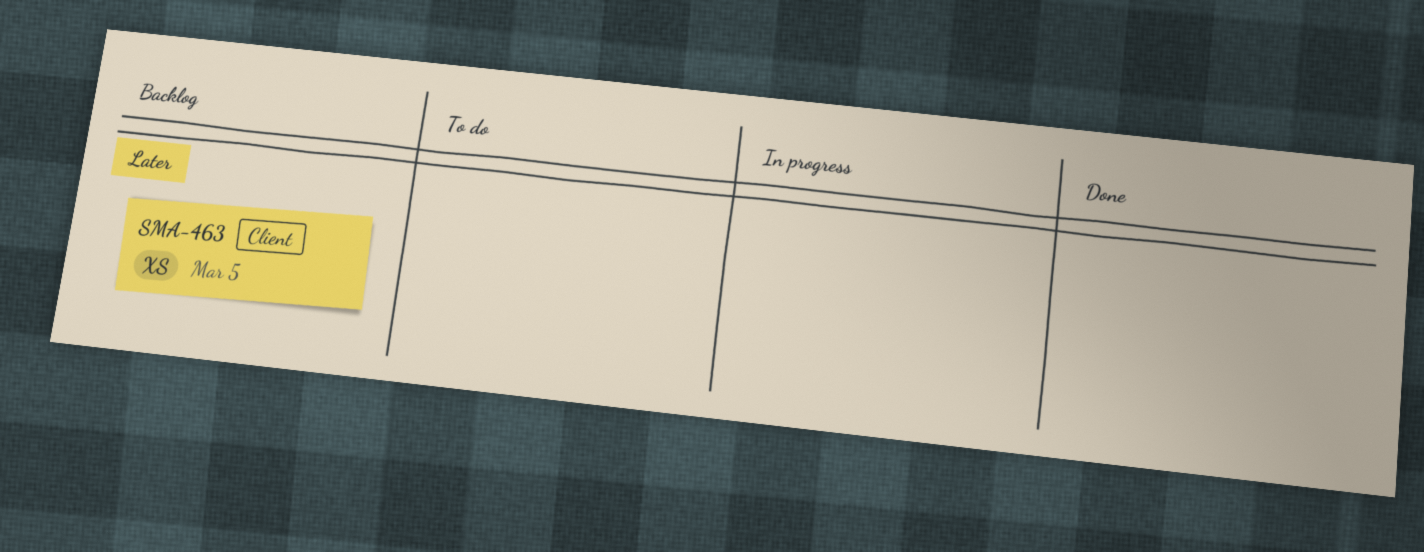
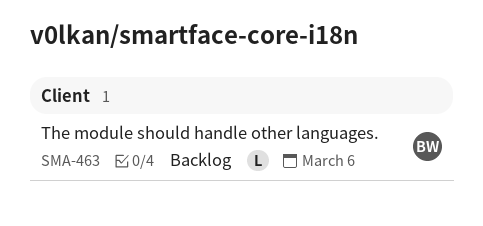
SMA-463, estimate: XS -> L
SMA-463, due: Mar 5 -> Mar 6

